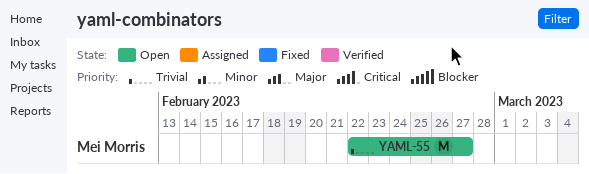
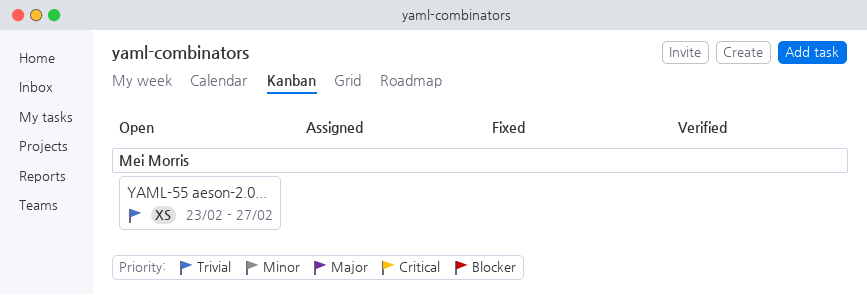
YAML-55, estimate: M -> XS
YAML-55, start: Feb 22 -> Feb 23

